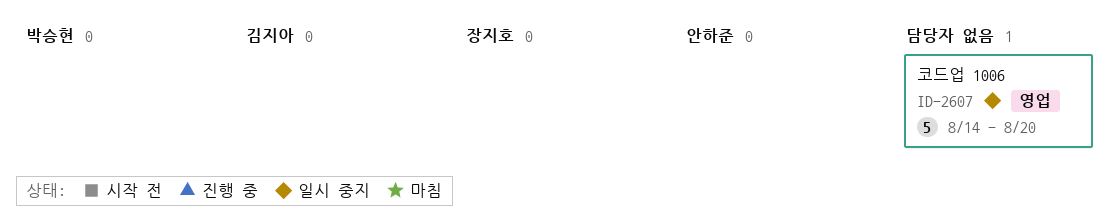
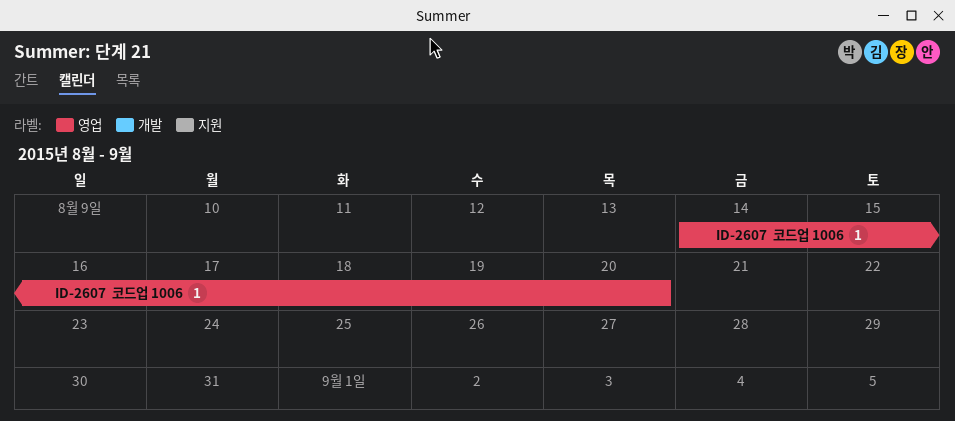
ID-2607, estimate: 5 -> 1

